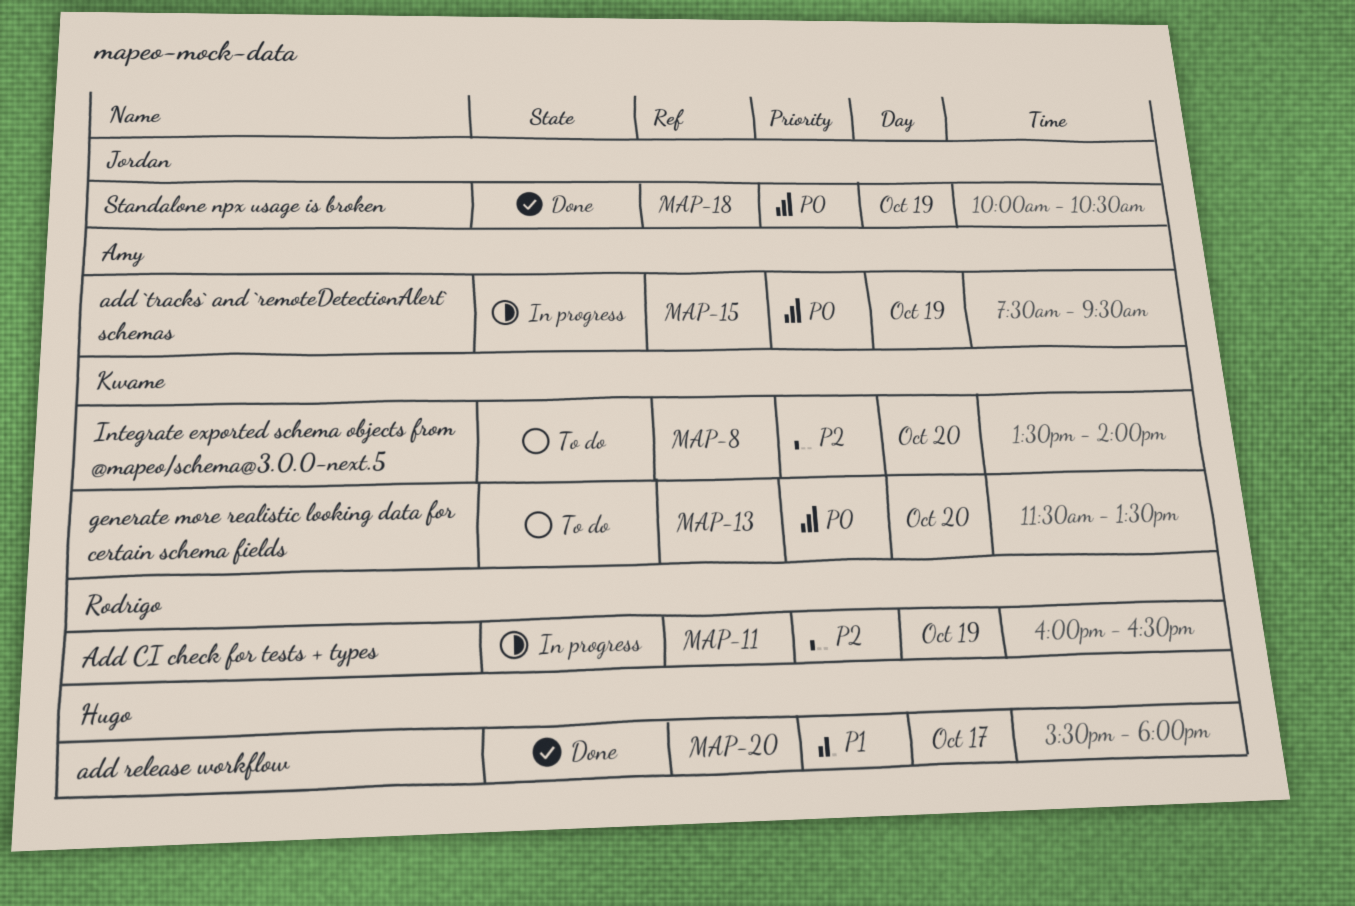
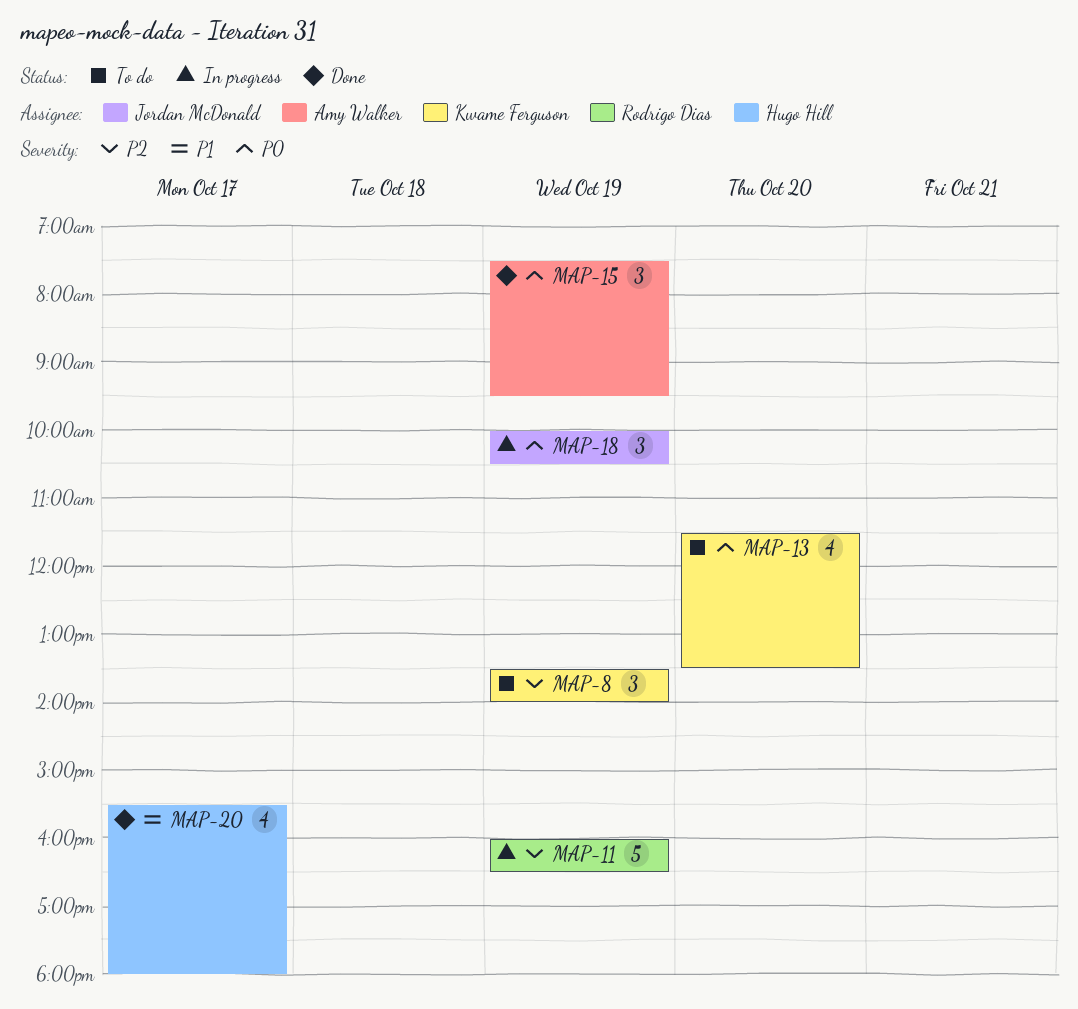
MAP-8, day: Oct 20 -> Oct 19
MAP-15, status: In progress -> Done
MAP-18, status: Done -> In progress

